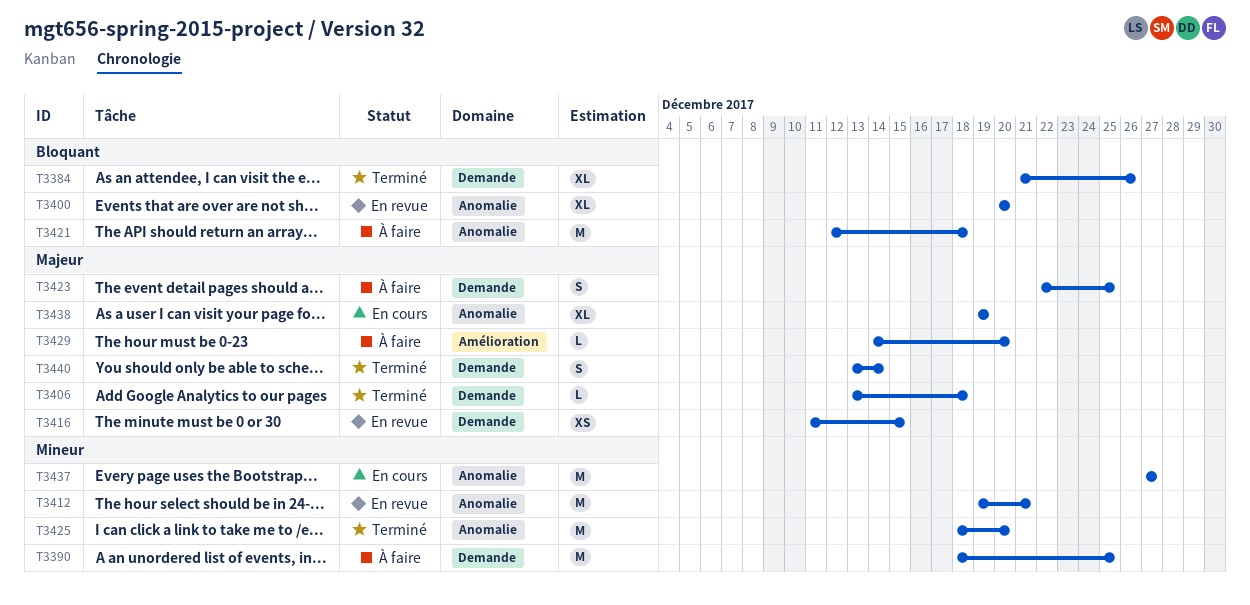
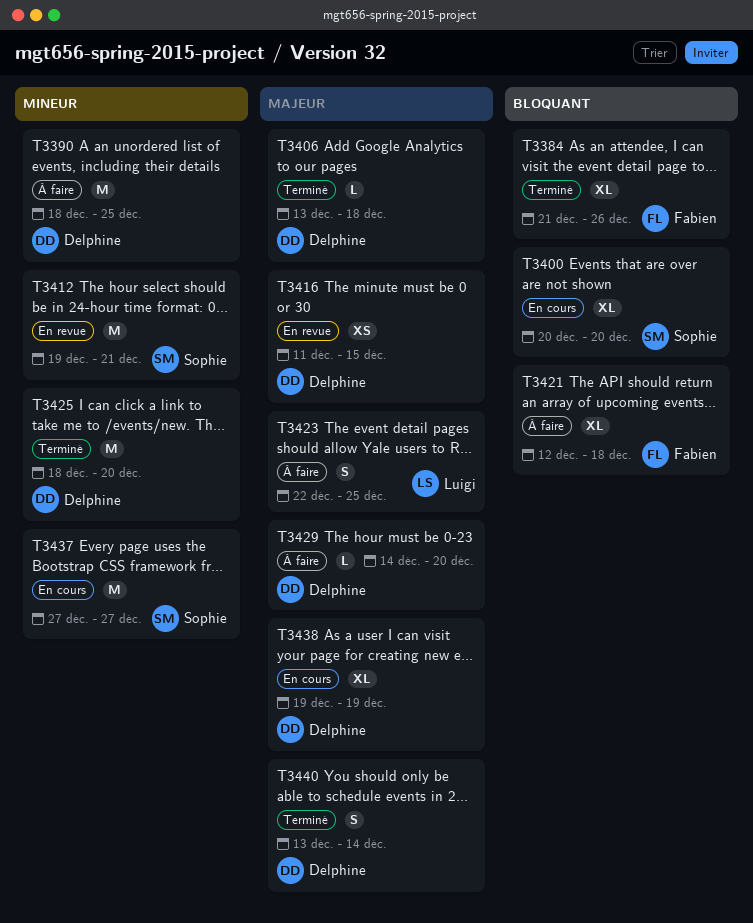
T3400, status: En revue -> En cours
T3421, estimate: M -> XL

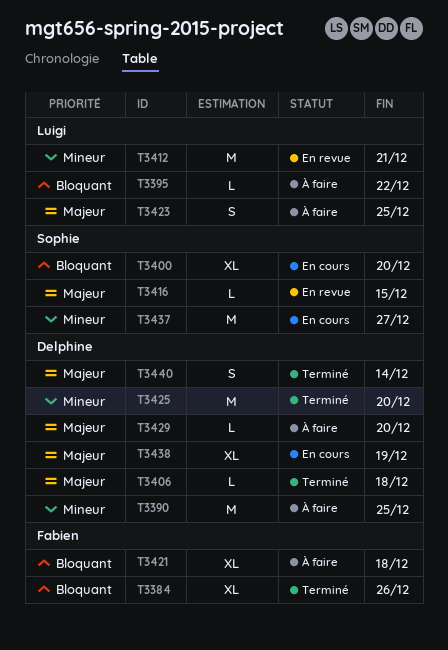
T3395: none -> present
T3412, owner: Sophie -> Luigi
T3416, owner: Delphine -> Sophie
T3416, estimate: XS -> L

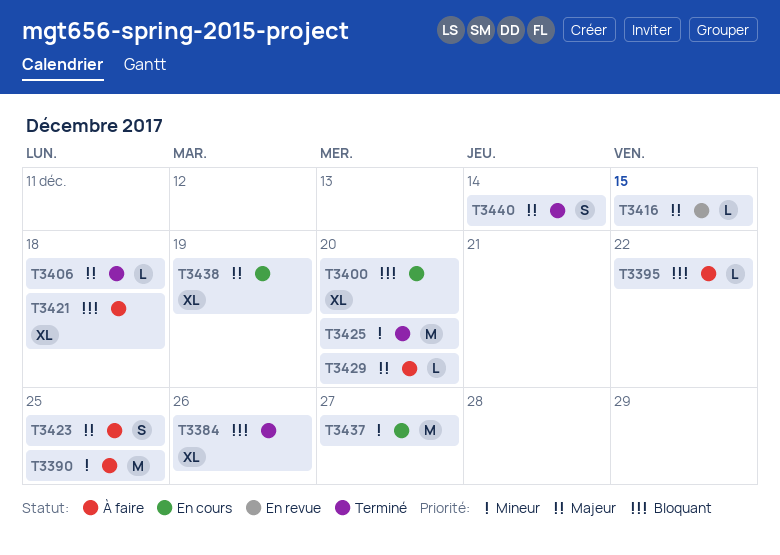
T3412: present -> none

